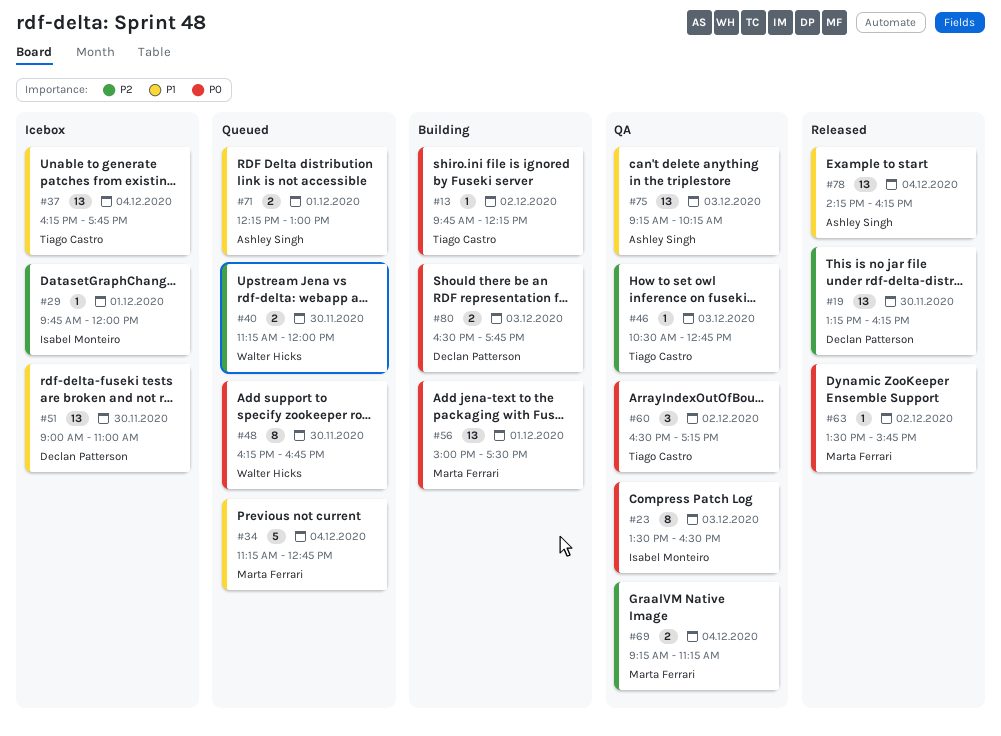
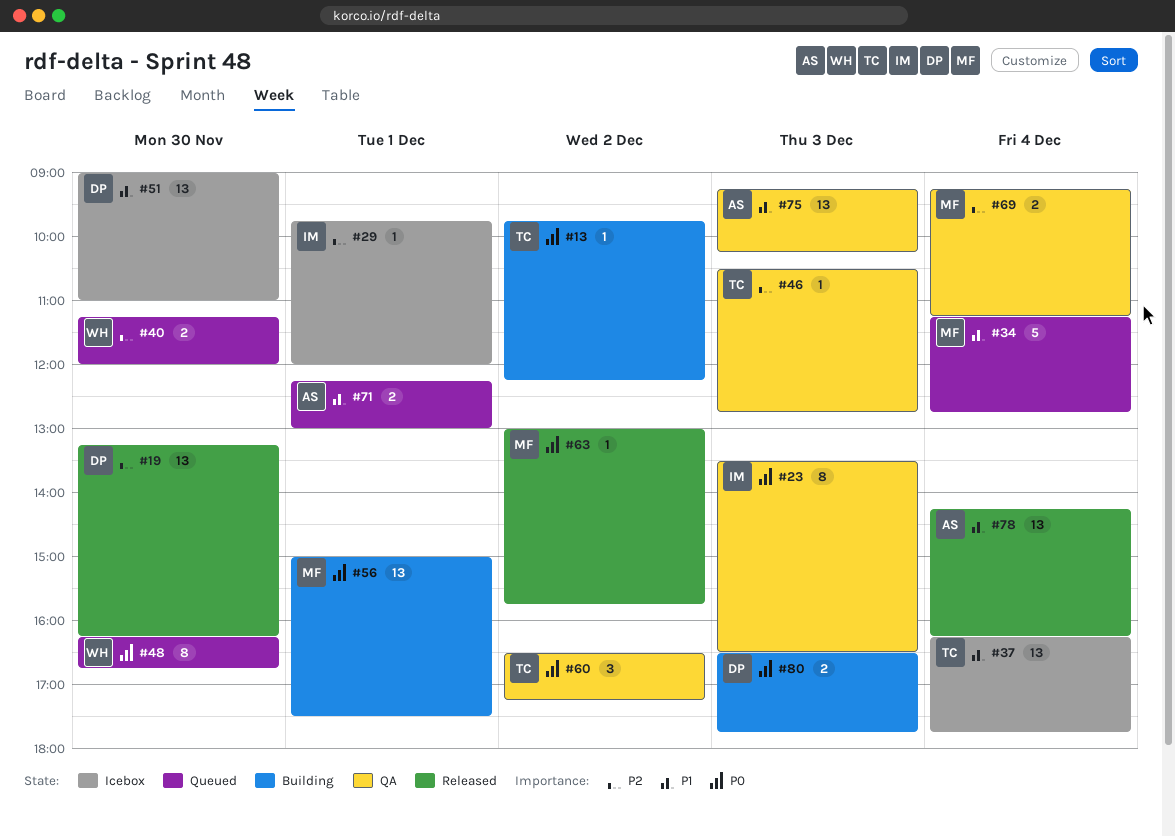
#63, begins: 13:30 -> 13:00

